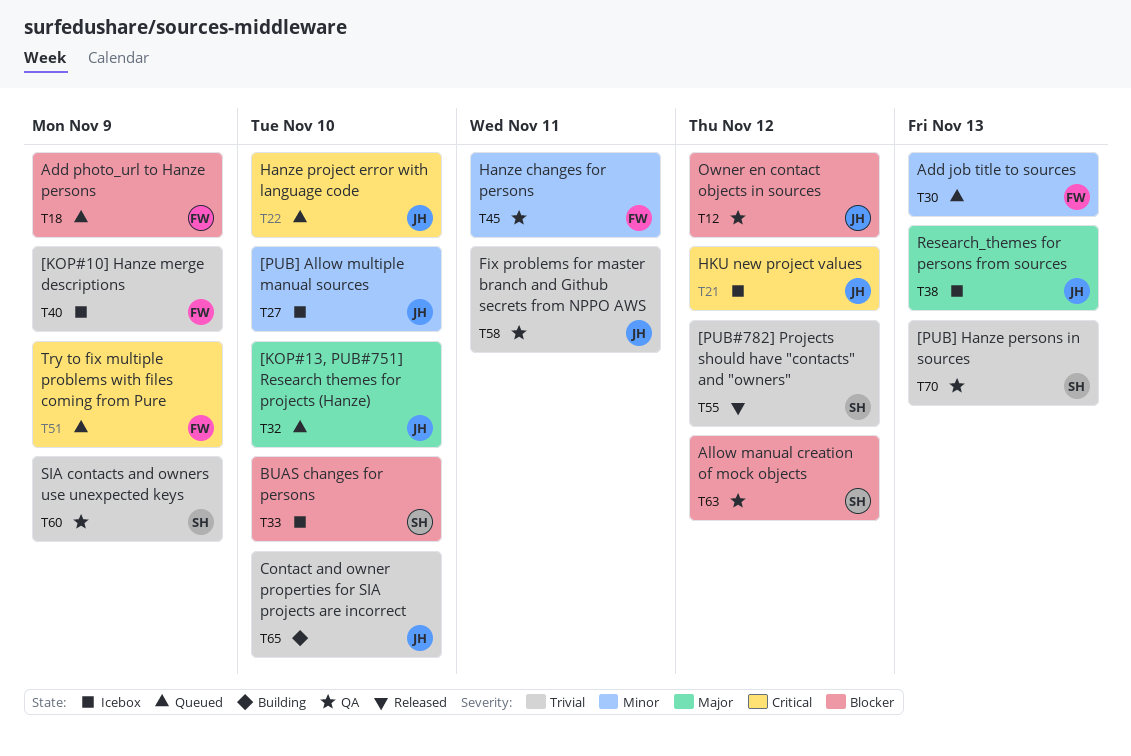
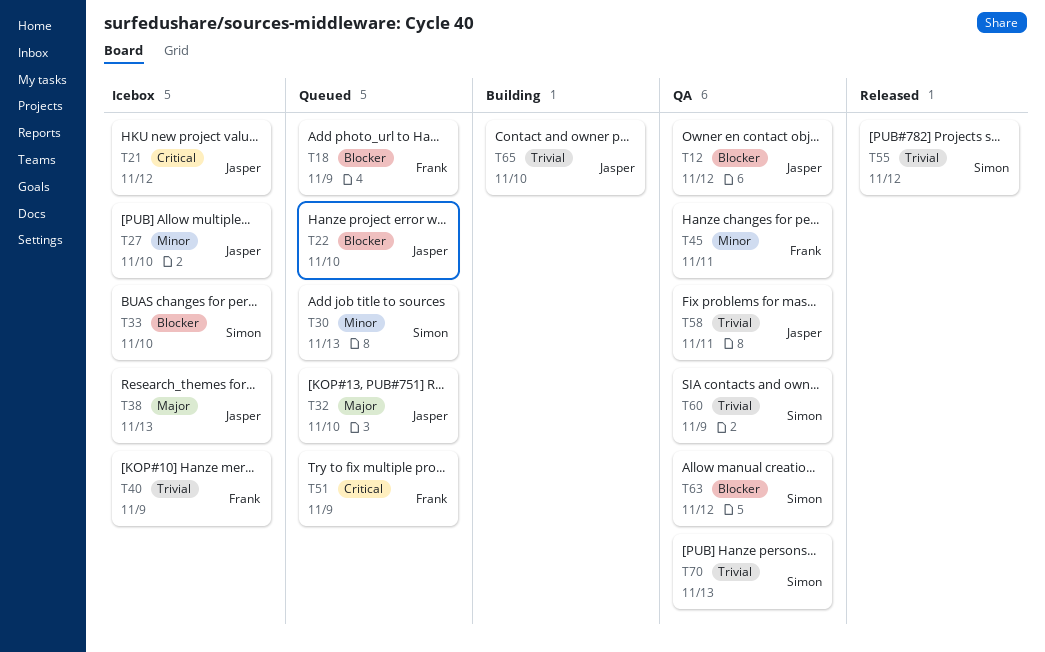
T22, priority: Critical -> Blocker
T30, owner: Frank -> Simon

